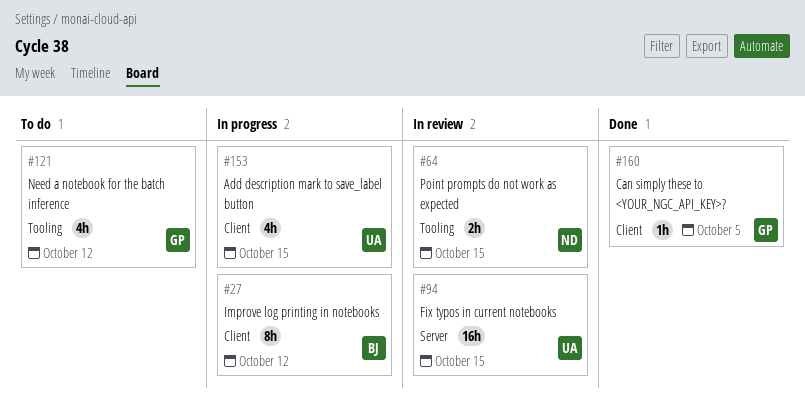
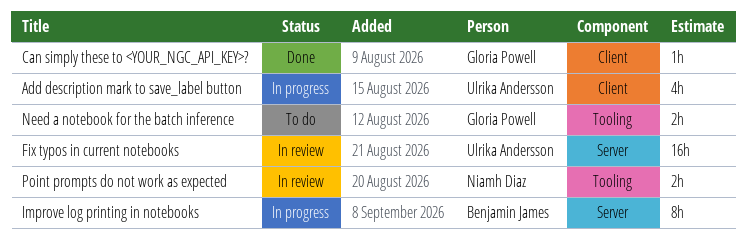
Improve log printing in notebooks, label: Client -> Server
Need a notebook for the batch inference, estimate: 4h -> 2h

